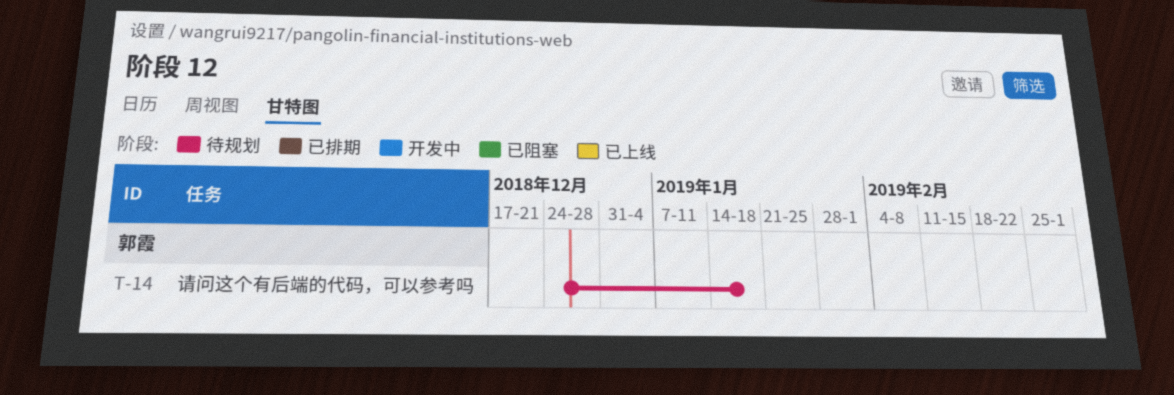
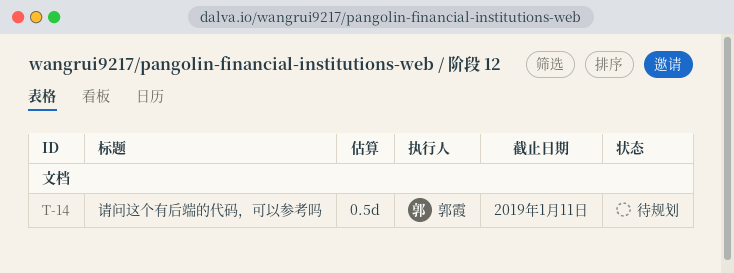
T-14, due: Jan 18 -> Jan 11

